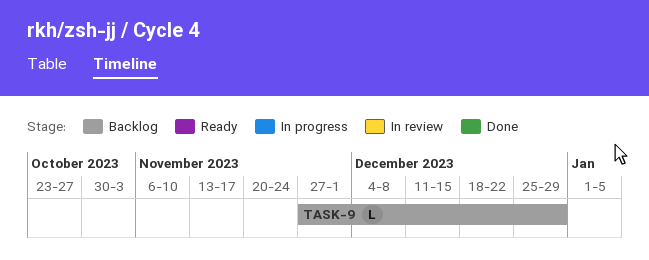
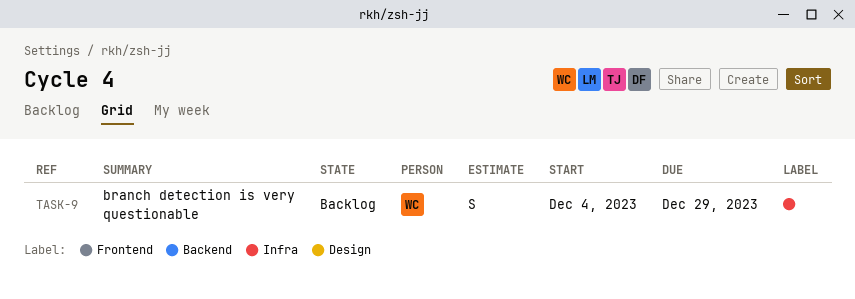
TASK-9, estimate: L -> S
TASK-9, start: Nov 27 -> Dec 4

